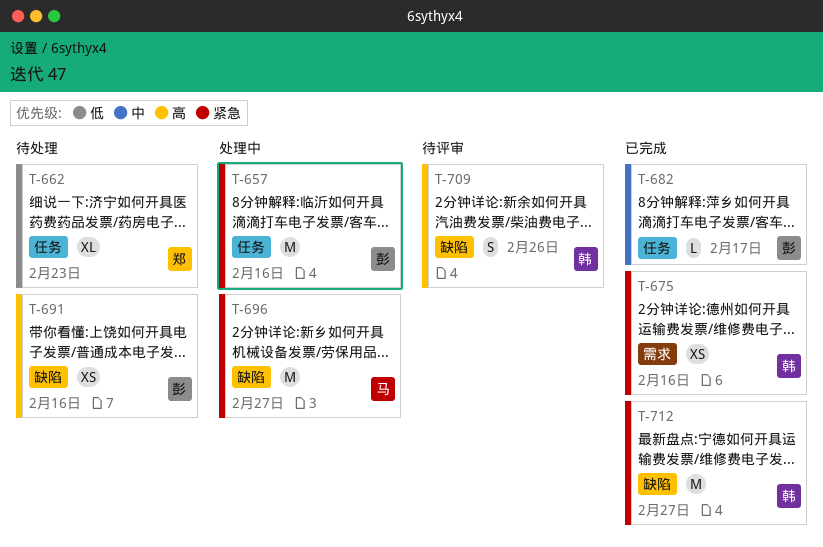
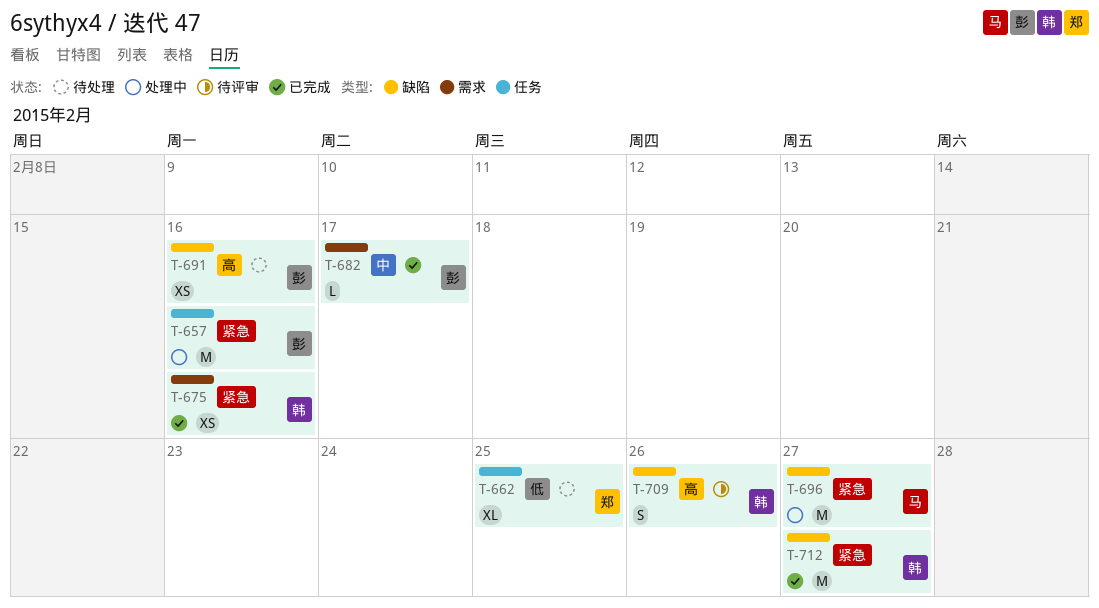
T-662, due: Feb 23 -> Feb 25
T-682, label: 任务 -> 需求

